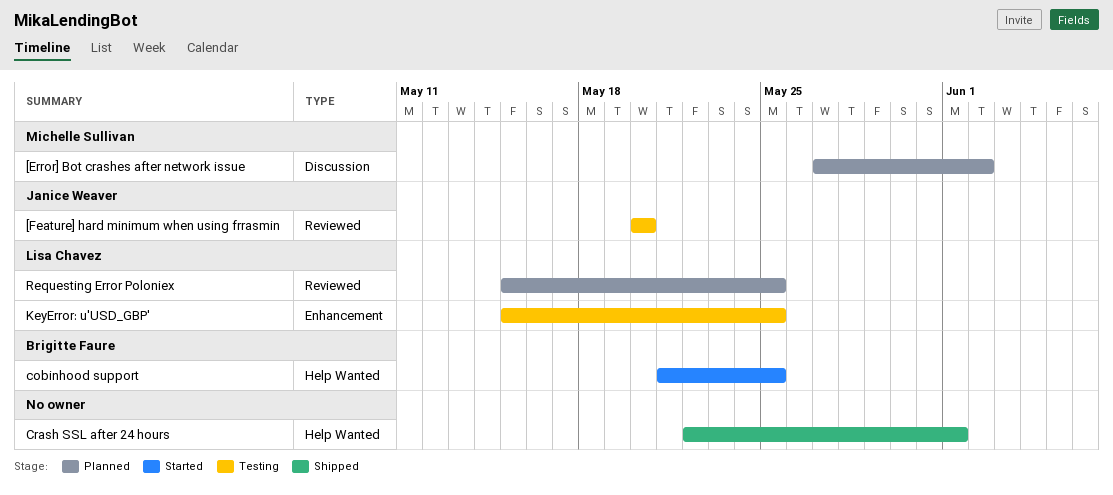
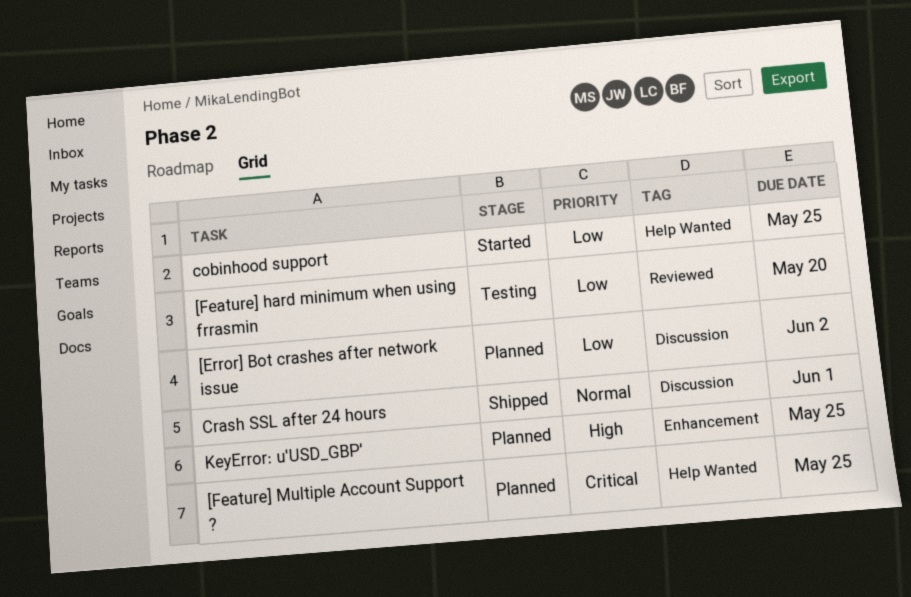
[Feature] Multiple Account Support ?: none -> present
Crash SSL after 24 hours, label: Help Wanted -> Discussion
KeyError: u'USD_GBP', status: Testing -> Planned
Requesting Error Poloniex: present -> none

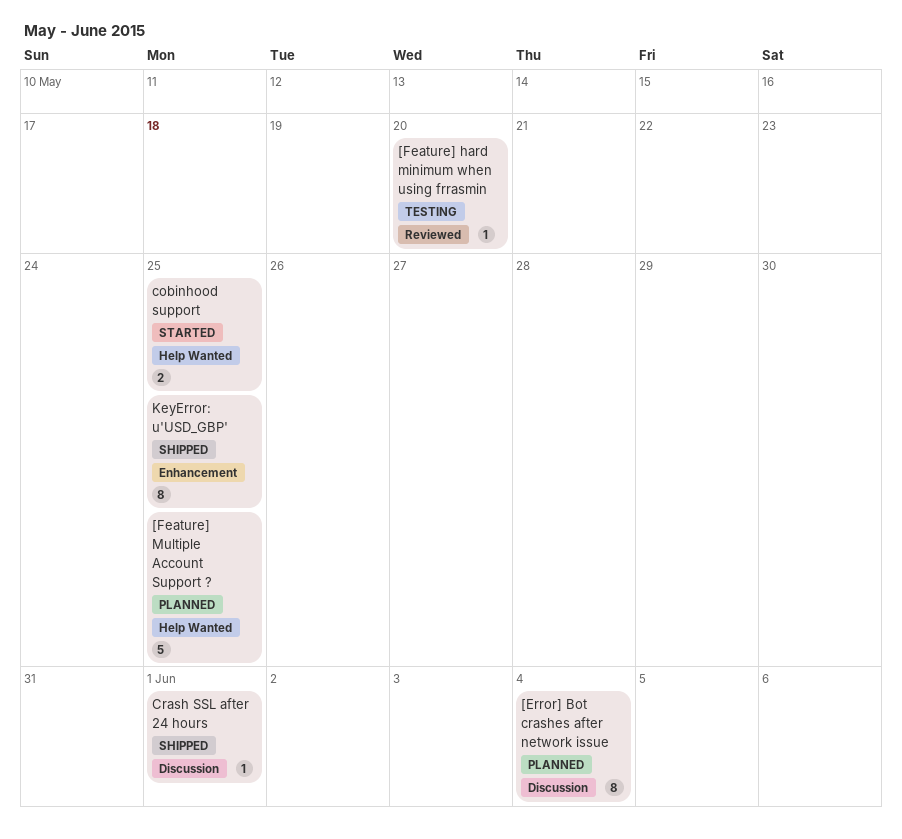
[Error] Bot crashes after network issue, due: Jun 2 -> Jun 4
KeyError: u'USD_GBP', status: Planned -> Shipped

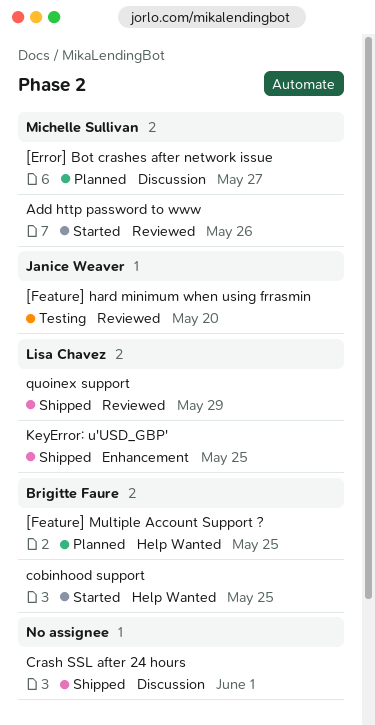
[Error] Bot crashes after network issue, due: Jun 4 -> May 27
Add http password to www: none -> present
quoinex support: none -> present

